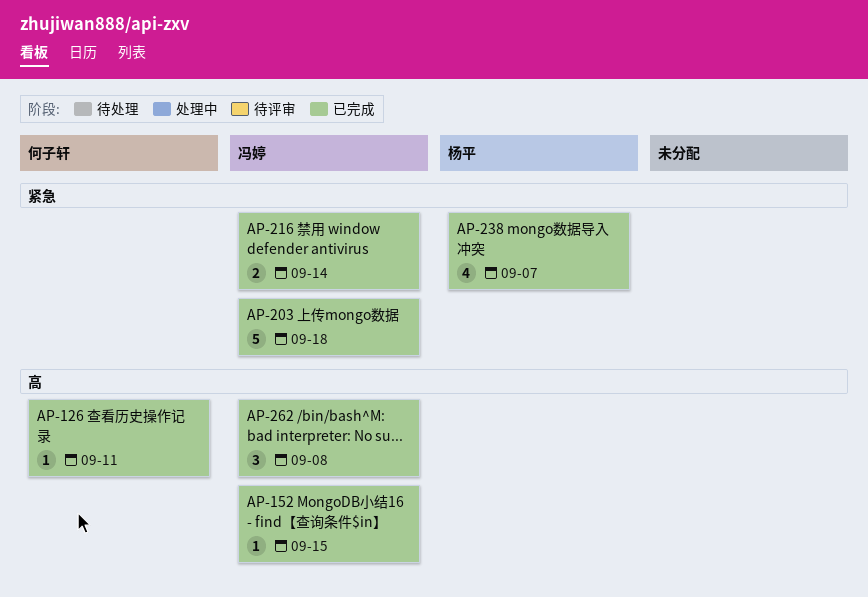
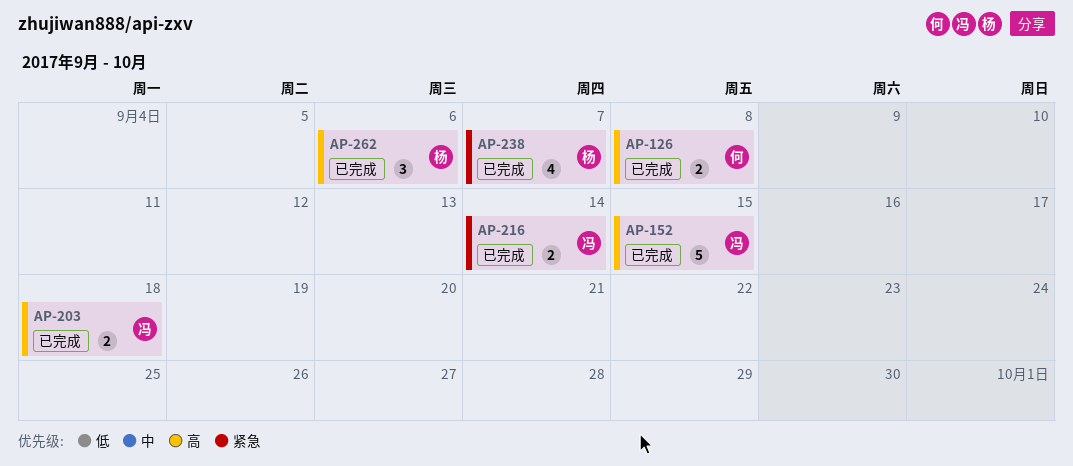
AP-126, estimate: 1 -> 2
AP-126, due: Sep 11 -> Sep 8
AP-152, estimate: 1 -> 5
AP-203, priority: 紧急 -> 高
AP-203, estimate: 5 -> 2
AP-262, owner: 冯婷 -> 杨平
AP-262, due: Sep 8 -> Sep 6

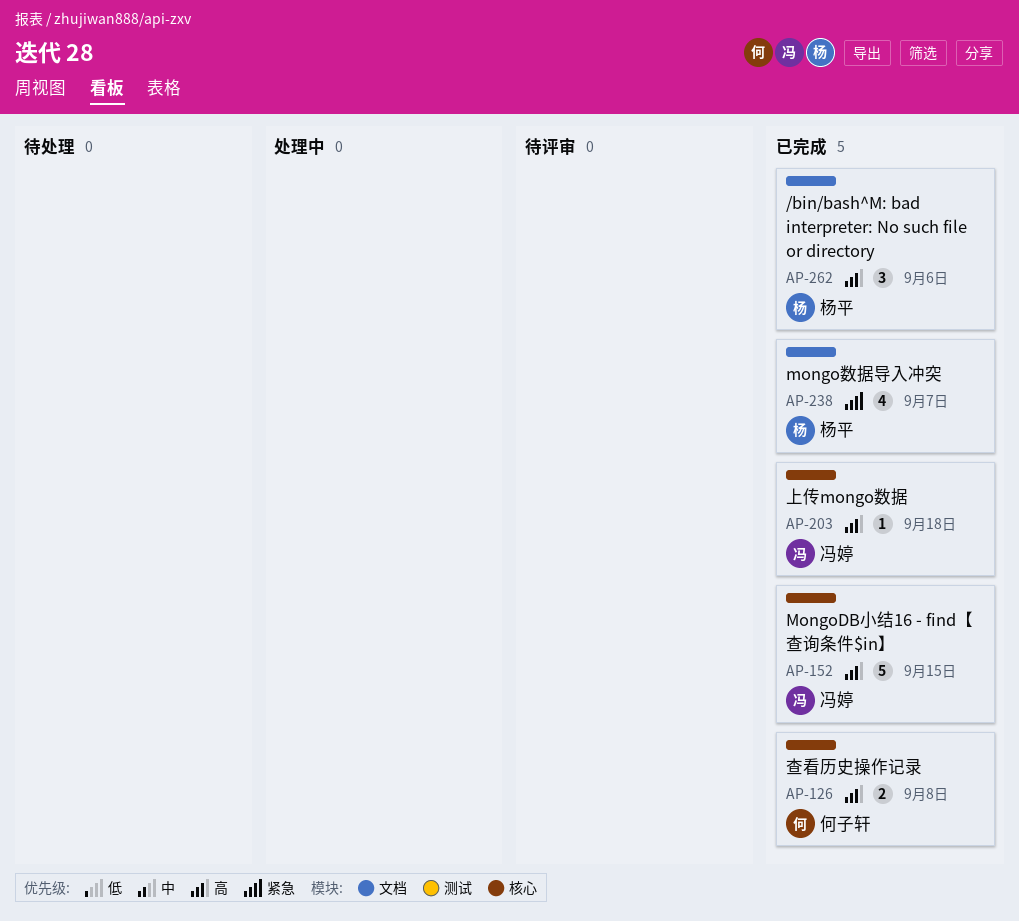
AP-203, estimate: 2 -> 1
AP-216: present -> none

